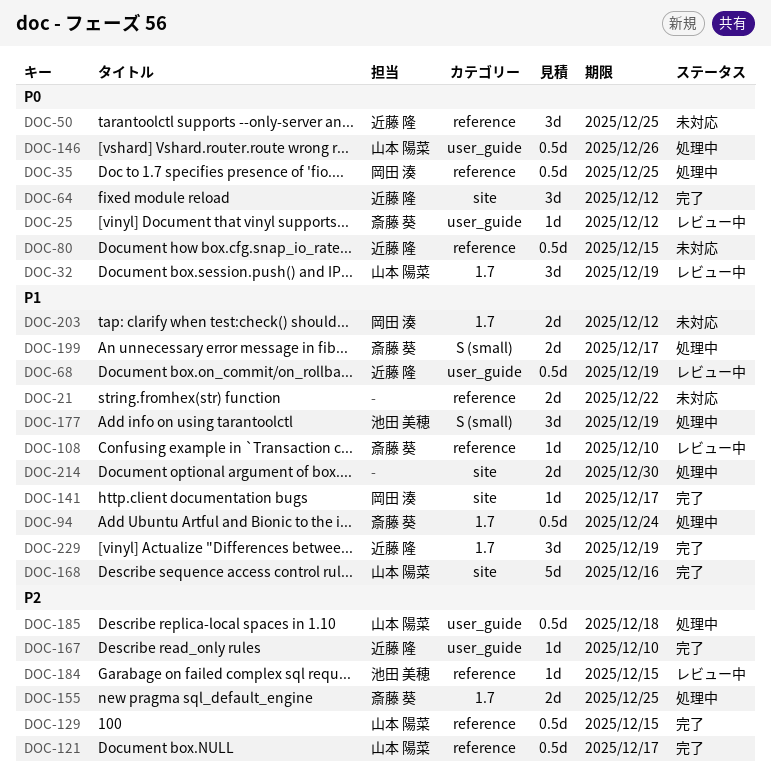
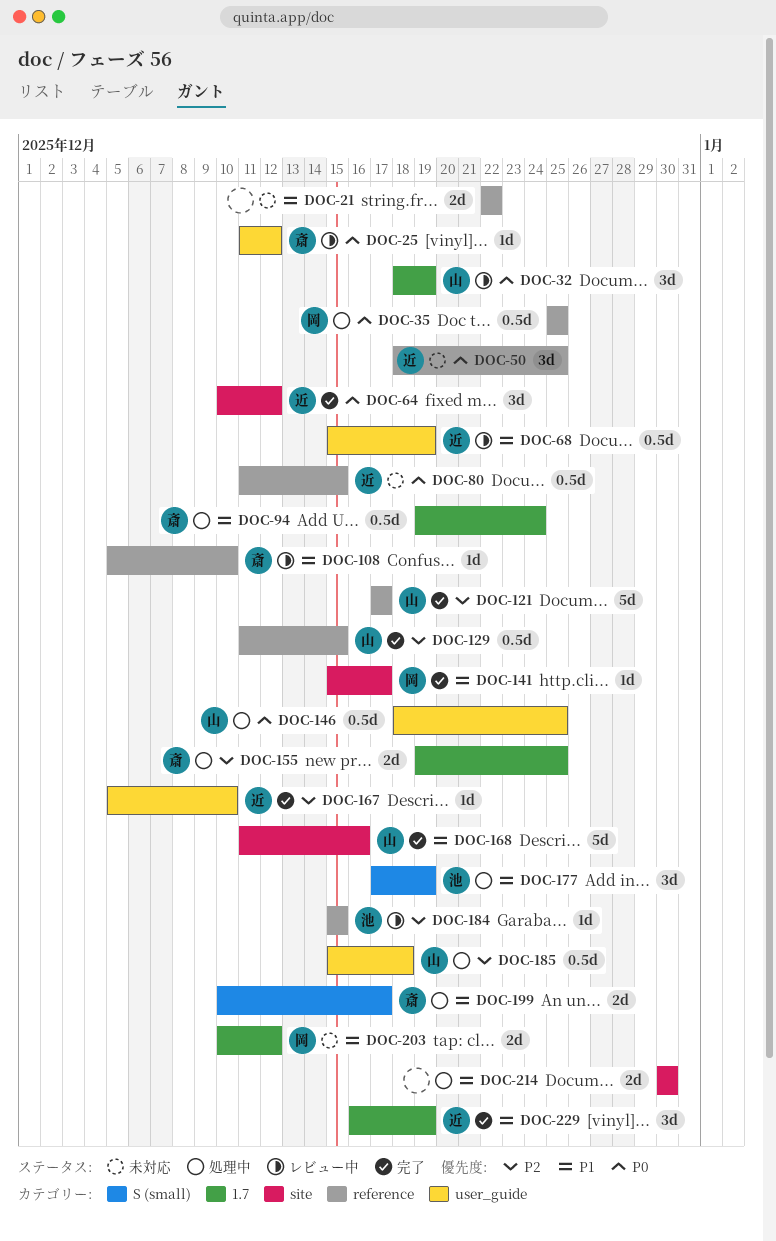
DOC-121, estimate: 0.5d -> 5d
DOC-146, due: Dec 26 -> Dec 25

